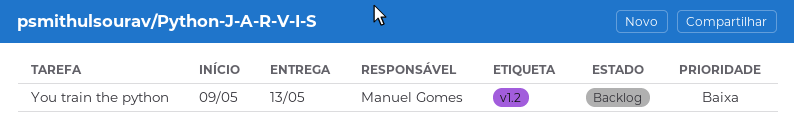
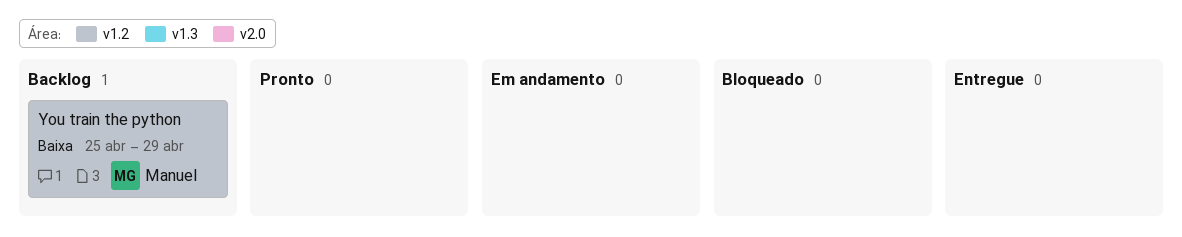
You train the python, start: May 9 -> Apr 25
You train the python, due: May 13 -> Apr 29

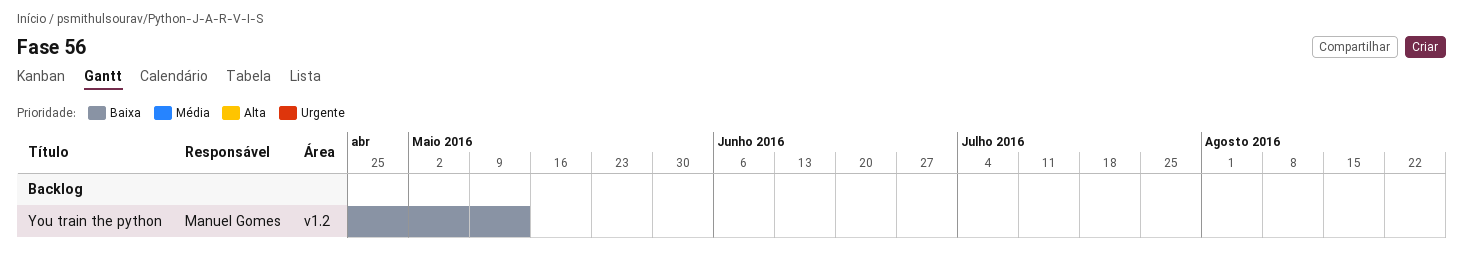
You train the python, due: Apr 29 -> May 13

